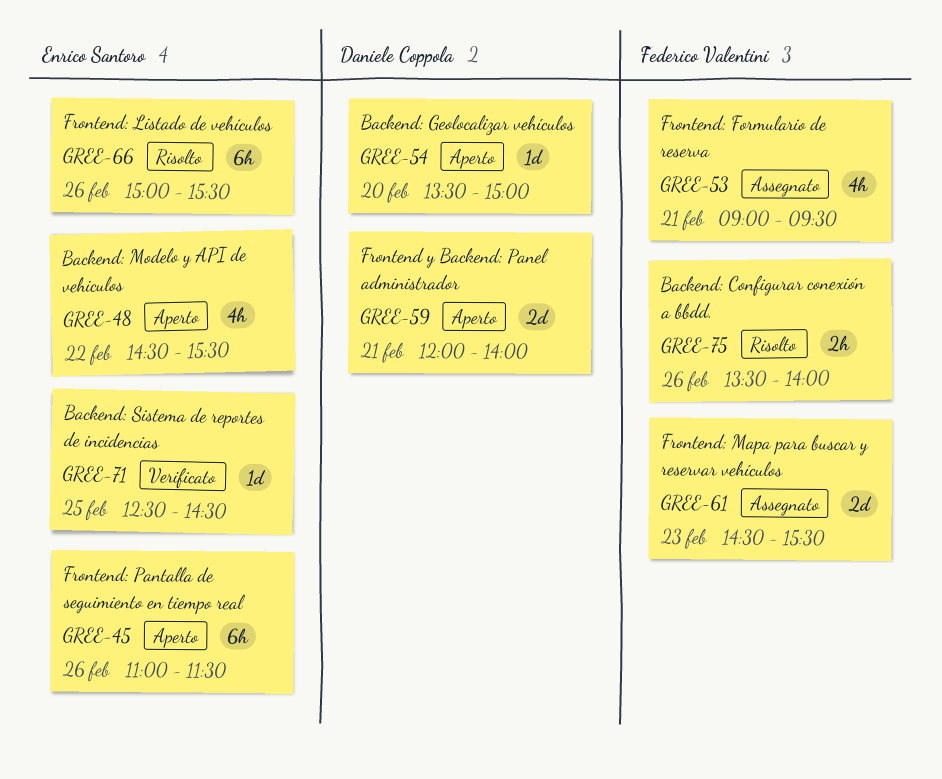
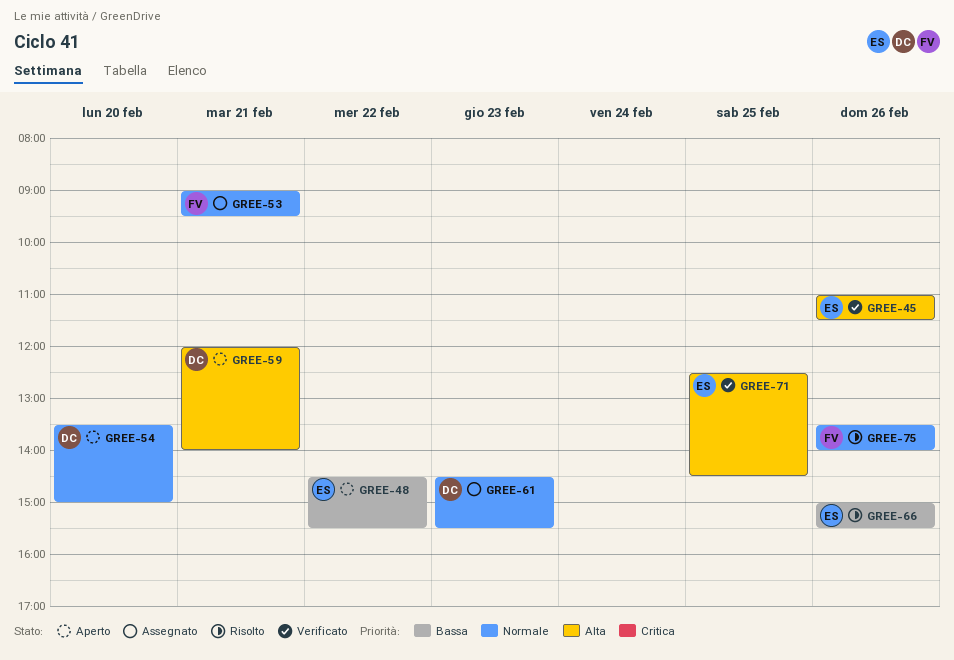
GREE-45, status: Aperto -> Verificato
GREE-61, owner: Federico Valentini -> Daniele Coppola

